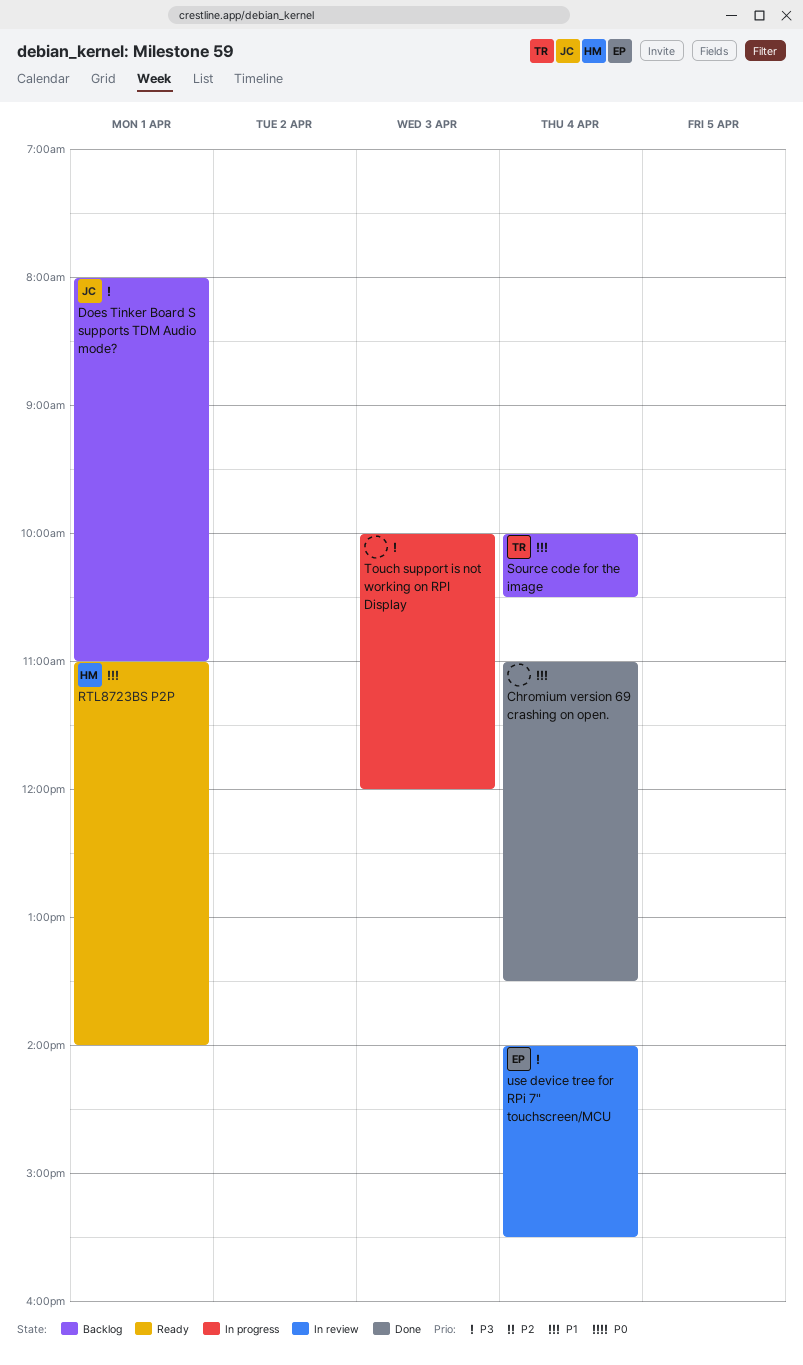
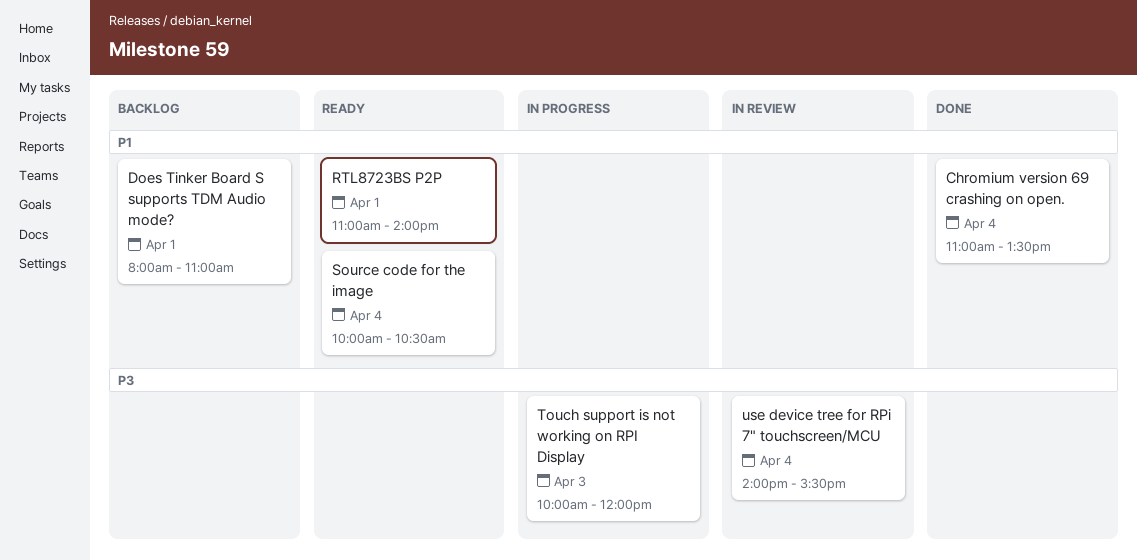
Does Tinker Board S supports TDM Audio mode?, priority: P3 -> P1
Source code for the image, status: Backlog -> Ready

